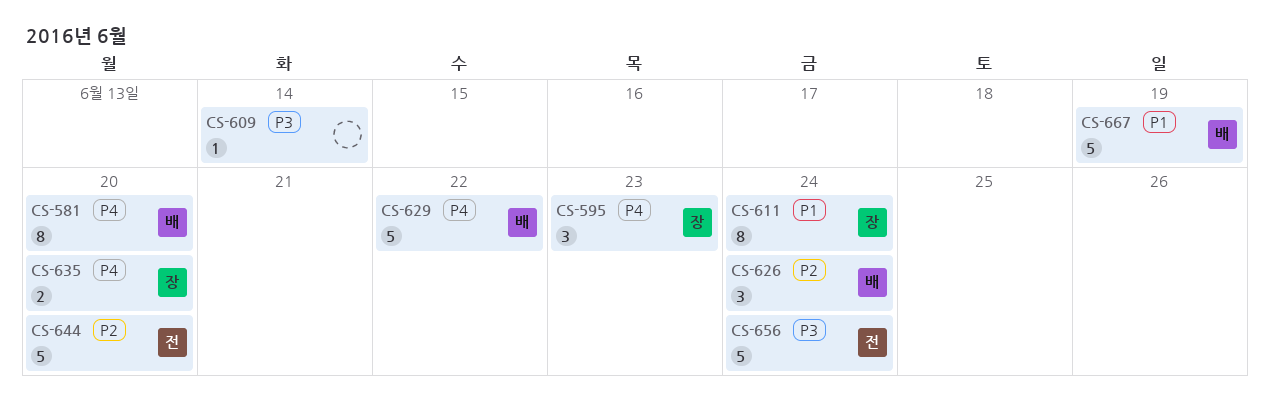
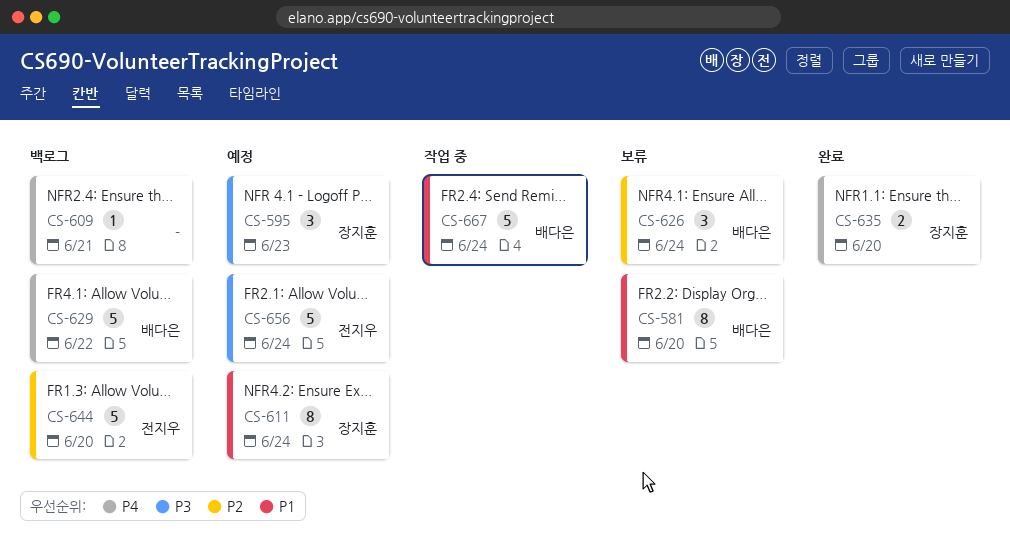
CS-581, priority: P4 -> P1
CS-595, priority: P4 -> P3
CS-609, priority: P3 -> P4
CS-609, due: Jun 14 -> Jun 21
CS-667, due: Jun 19 -> Jun 24

